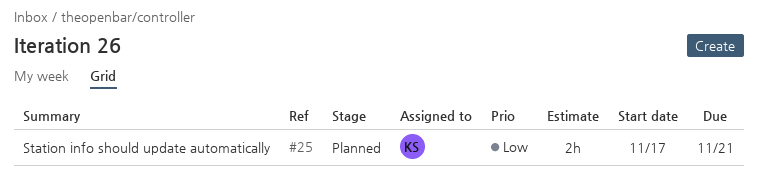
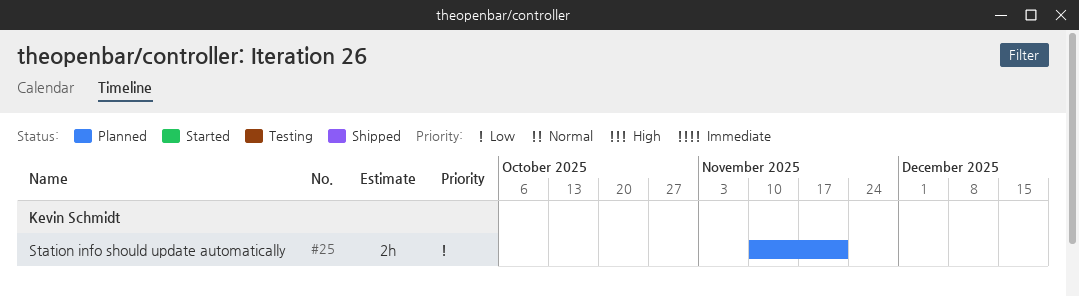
#25, start: Nov 17 -> Nov 10

